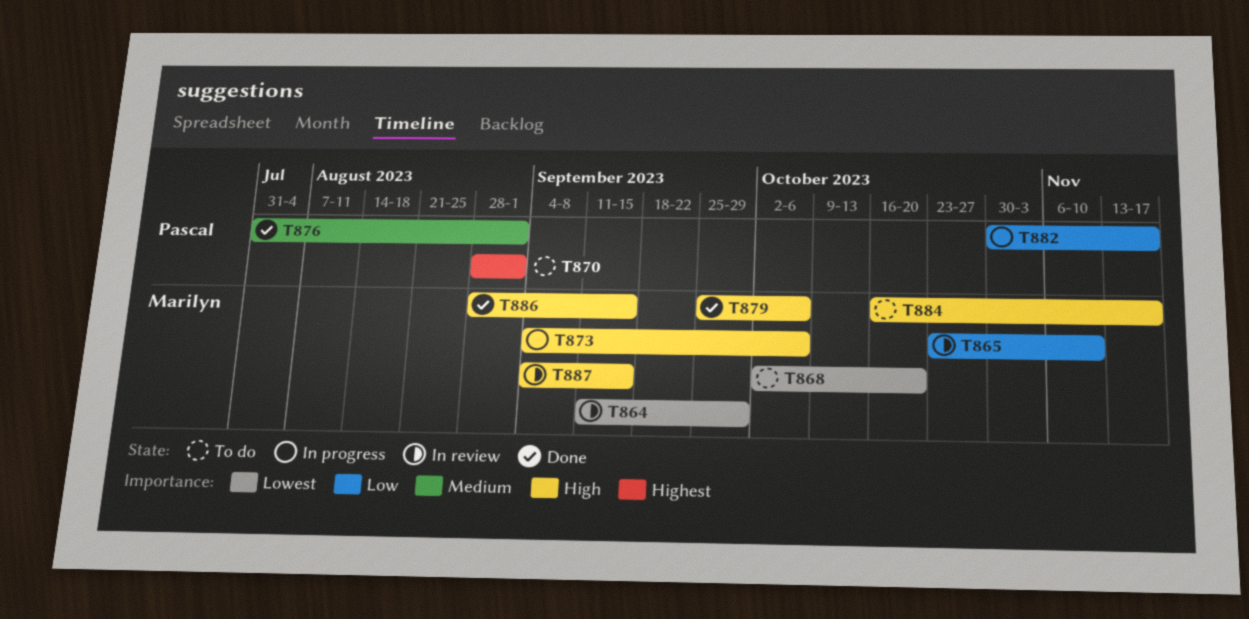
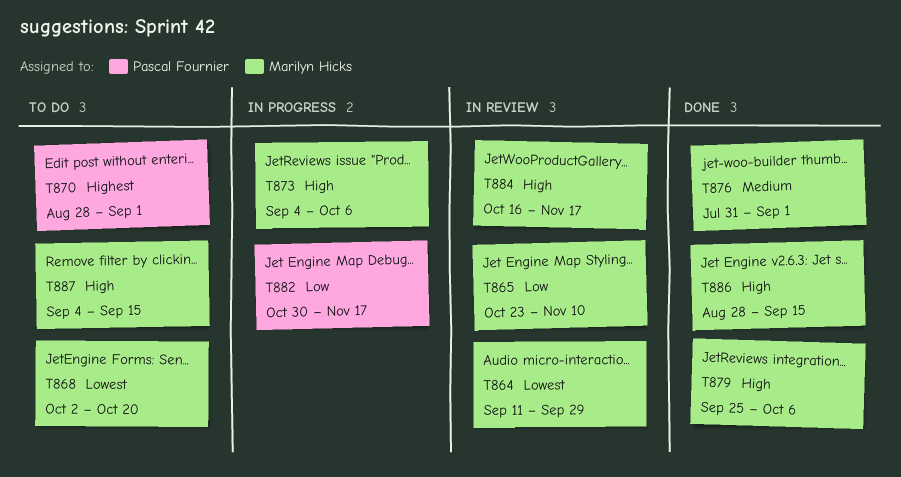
T876, owner: Pascal Fournier -> Marilyn Hicks
T884, status: To do -> In review
T887, status: In review -> To do

